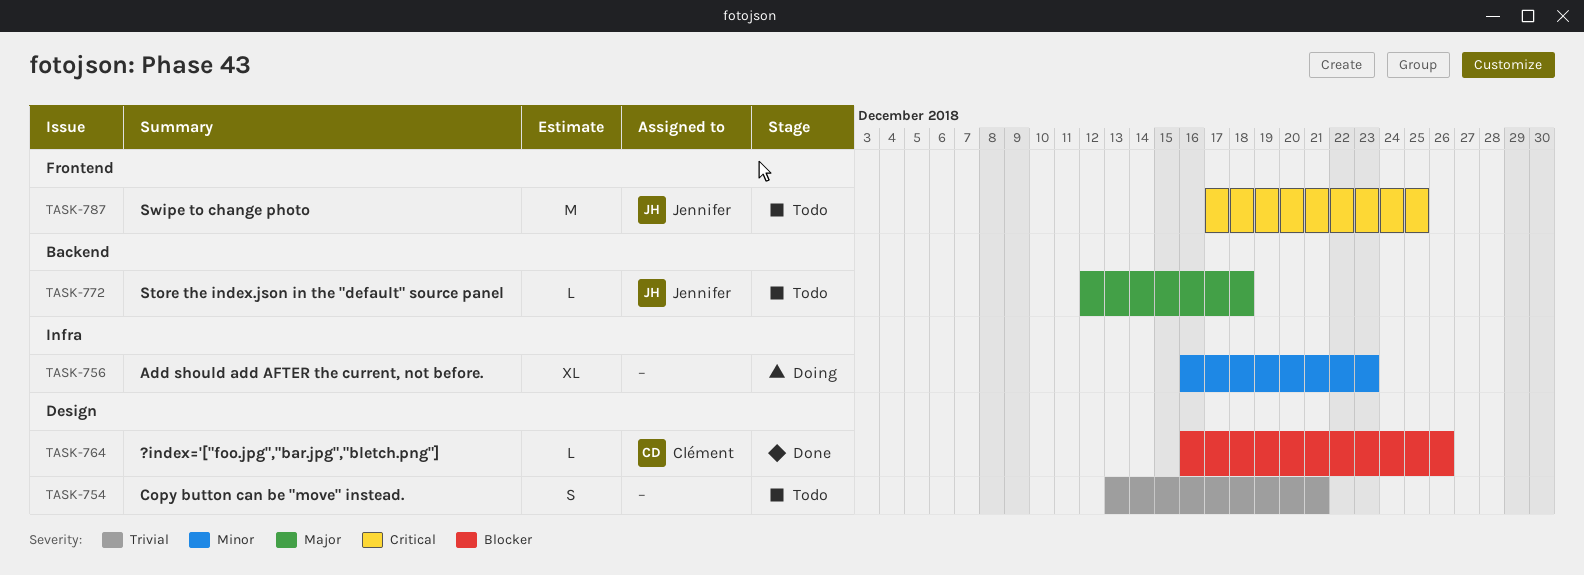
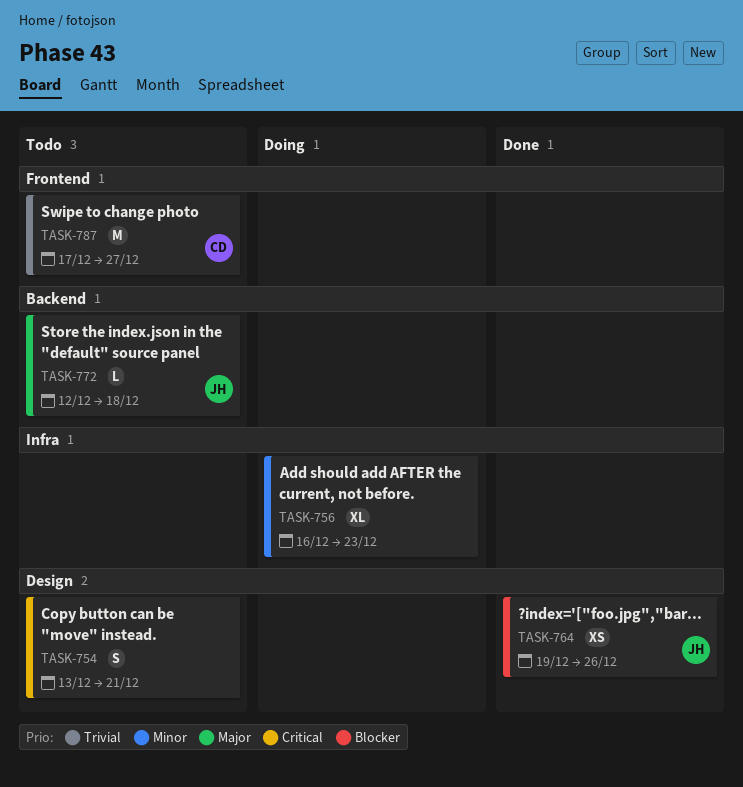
TASK-754, priority: Trivial -> Critical
TASK-764, owner: Clément -> Jennifer
TASK-764, estimate: L -> XS
TASK-764, start: Dec 16 -> Dec 19
TASK-787, owner: Jennifer -> Clément
TASK-787, priority: Critical -> Trivial
TASK-787, due: Dec 25 -> Dec 27

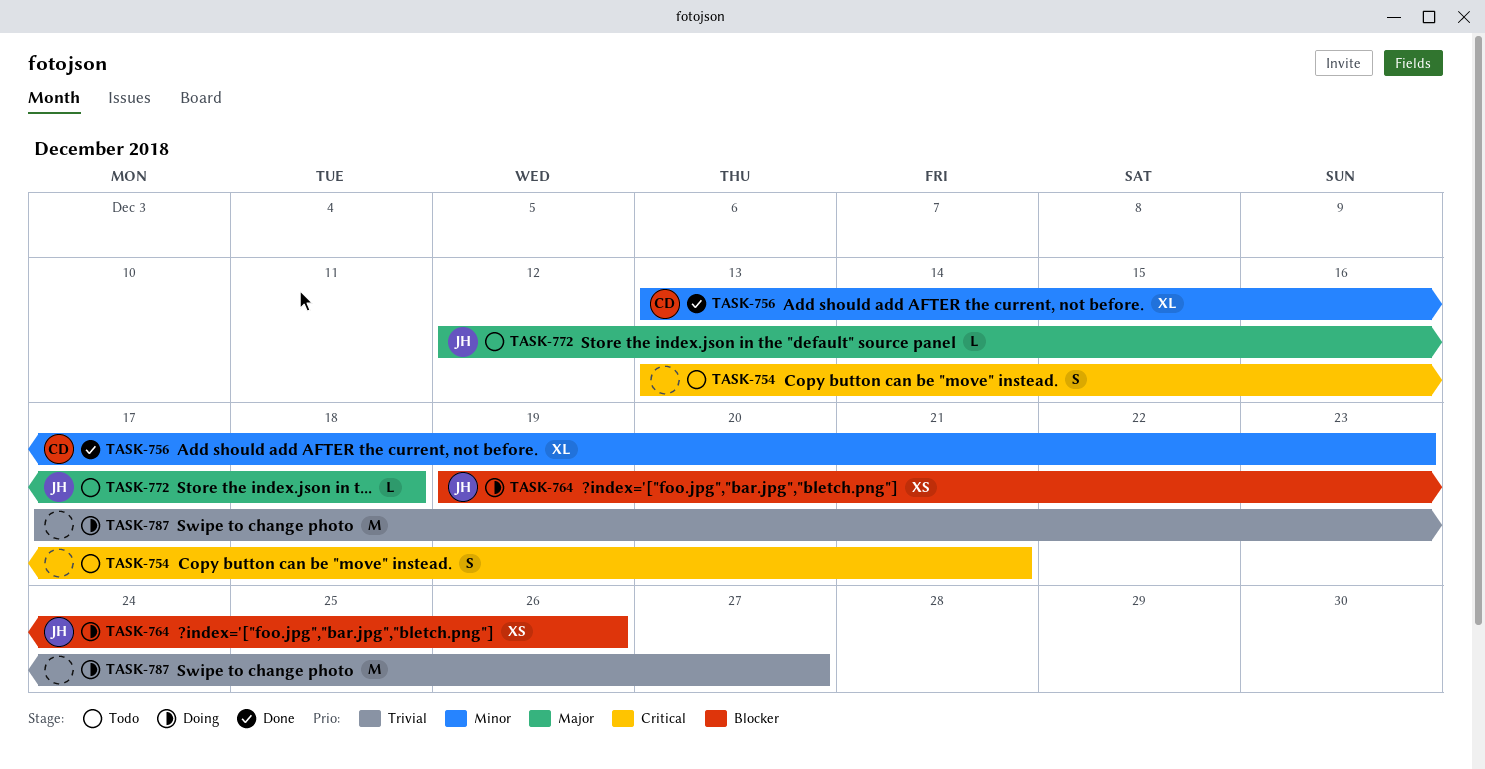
TASK-756, status: Doing -> Done
TASK-756, owner: none -> CD
TASK-756, start: Dec 16 -> Dec 13
TASK-764, status: Done -> Doing
TASK-787, status: Todo -> Doing
TASK-787, owner: CD -> none

